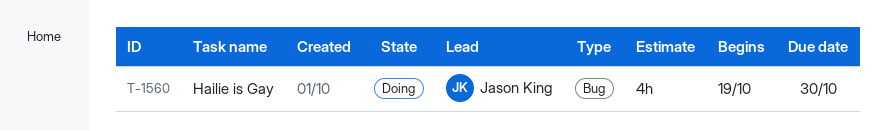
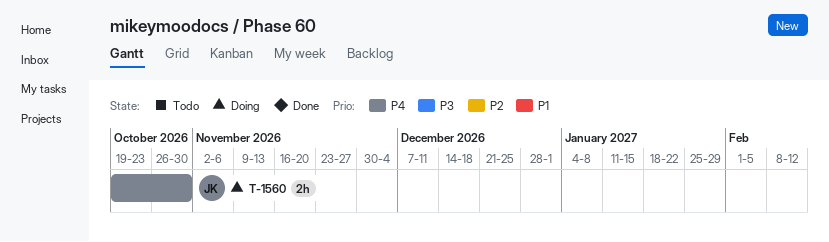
T-1560, estimate: 4h -> 2h

